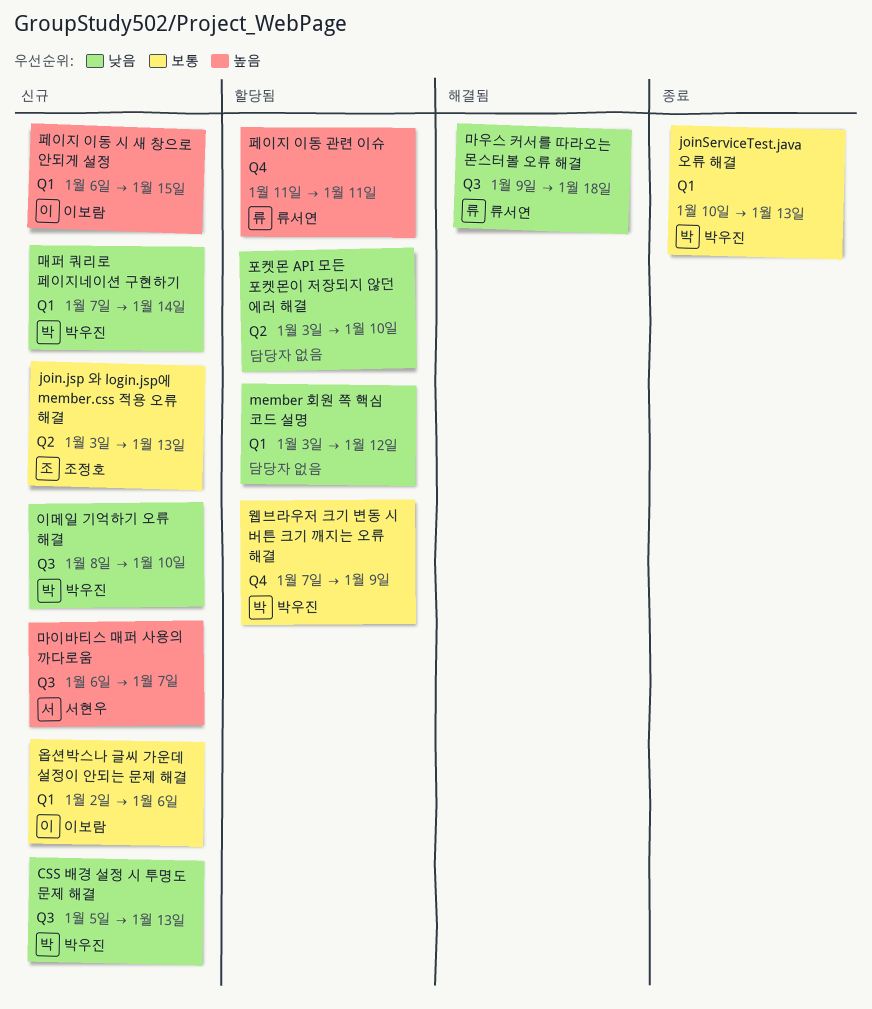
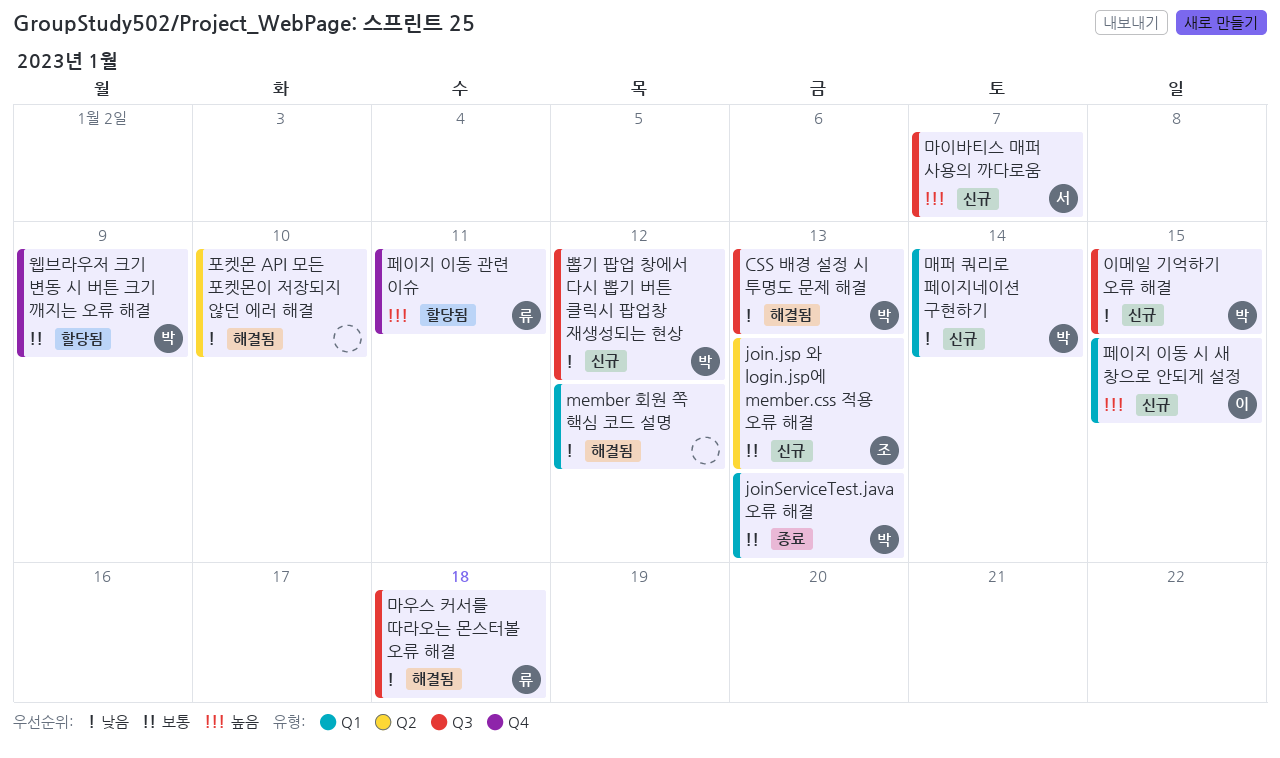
CSS 배경 설정 시 투명도 문제 해결, status: 신규 -> 해결됨
member 회원 쪽 핵심 코드 설명, status: 할당됨 -> 해결됨
뽑기 팝업 창에서 다시 뽑기 버튼 클릭시 팝업창 재생성되는 현상: none -> present
옵션박스나 글씨 가운데 설정이 안되는 문제 해결: present -> none
이메일 기억하기 오류 해결, due: Jan 10 -> Jan 15
포켓몬 API 모든 포켓몬이 저장되지 않던 에러 해결, status: 할당됨 -> 해결됨

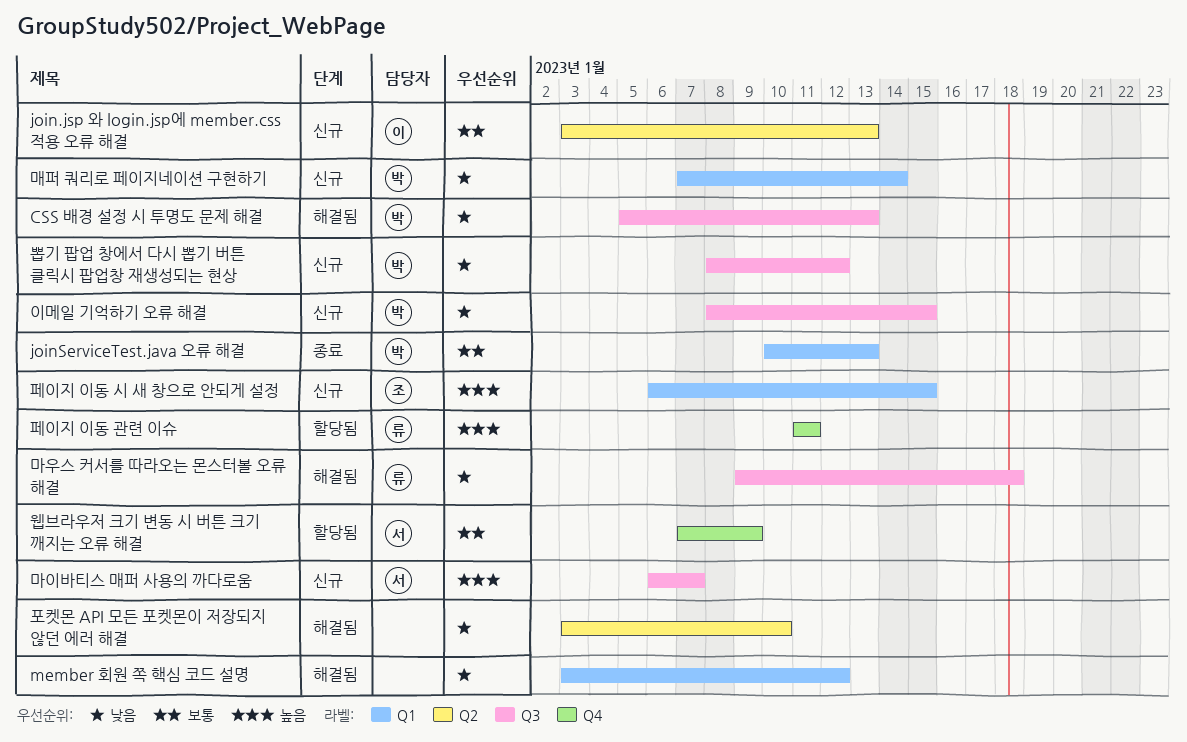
join.jsp 와 login.jsp에 member.css 적용 오류 해결, owner: 조 -> 이
웹브라우저 크기 변동 시 버튼 크기 깨지는 오류 해결, owner: 박 -> 서
페이지 이동 시 새 창으로 안되게 설정, owner: 이 -> 조

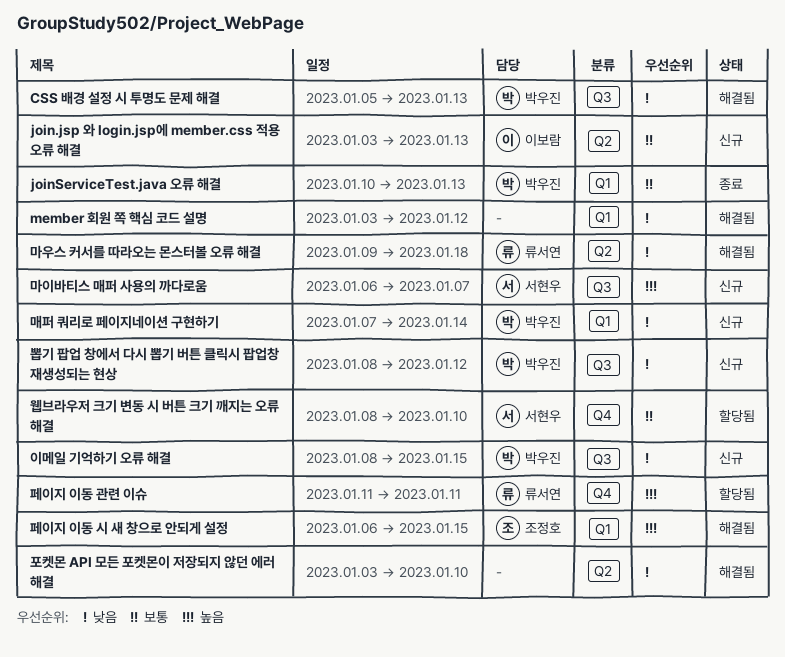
마우스 커서를 따라오는 몬스터볼 오류 해결, label: Q3 -> Q2
웹브라우저 크기 변동 시 버튼 크기 깨지는 오류 해결, start: Jan 7 -> Jan 8
웹브라우저 크기 변동 시 버튼 크기 깨지는 오류 해결, due: Jan 9 -> Jan 10
페이지 이동 시 새 창으로 안되게 설정, status: 신규 -> 해결됨

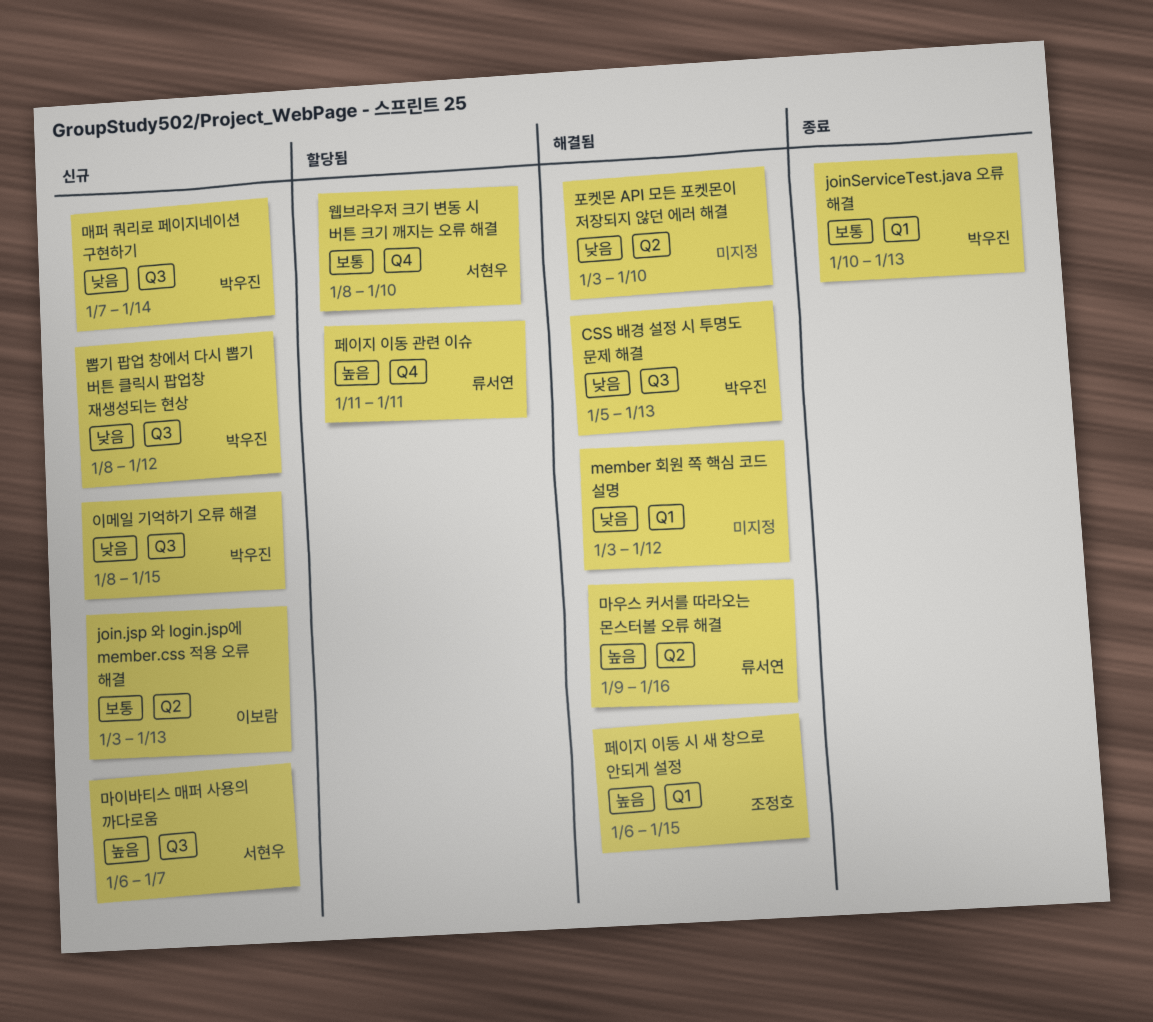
마우스 커서를 따라오는 몬스터볼 오류 해결, priority: 낮음 -> 높음
마우스 커서를 따라오는 몬스터볼 오류 해결, due: Jan 18 -> Jan 16
매퍼 쿼리로 페이지네이션 구현하기, label: Q1 -> Q3

